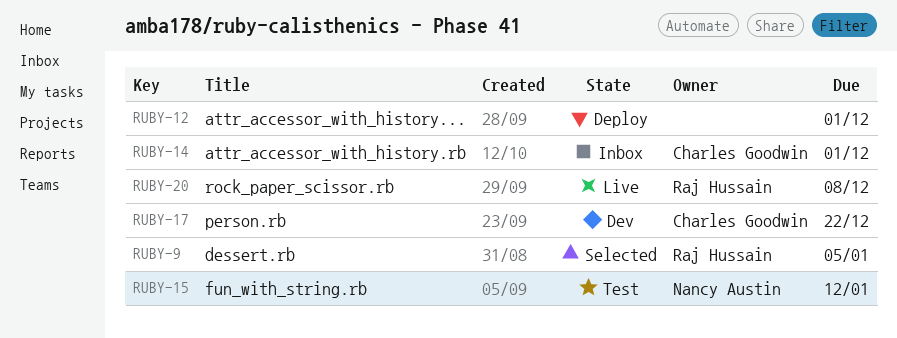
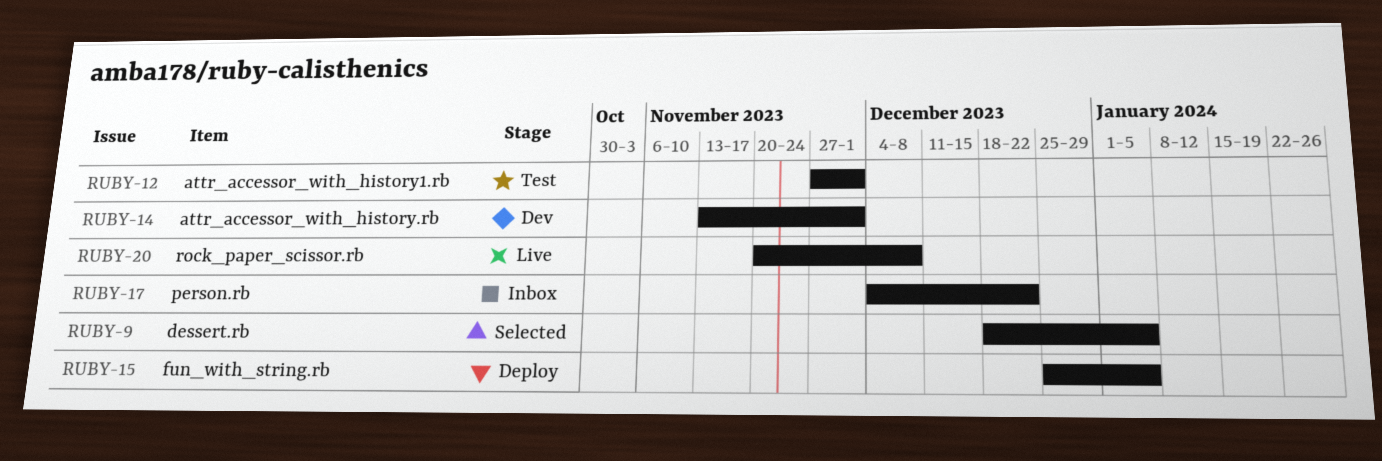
RUBY-12, status: Deploy -> Test
RUBY-14, status: Inbox -> Dev
RUBY-15, status: Test -> Deploy
RUBY-15, due: Jan 12 -> Jan 5
RUBY-17, status: Dev -> Inbox

